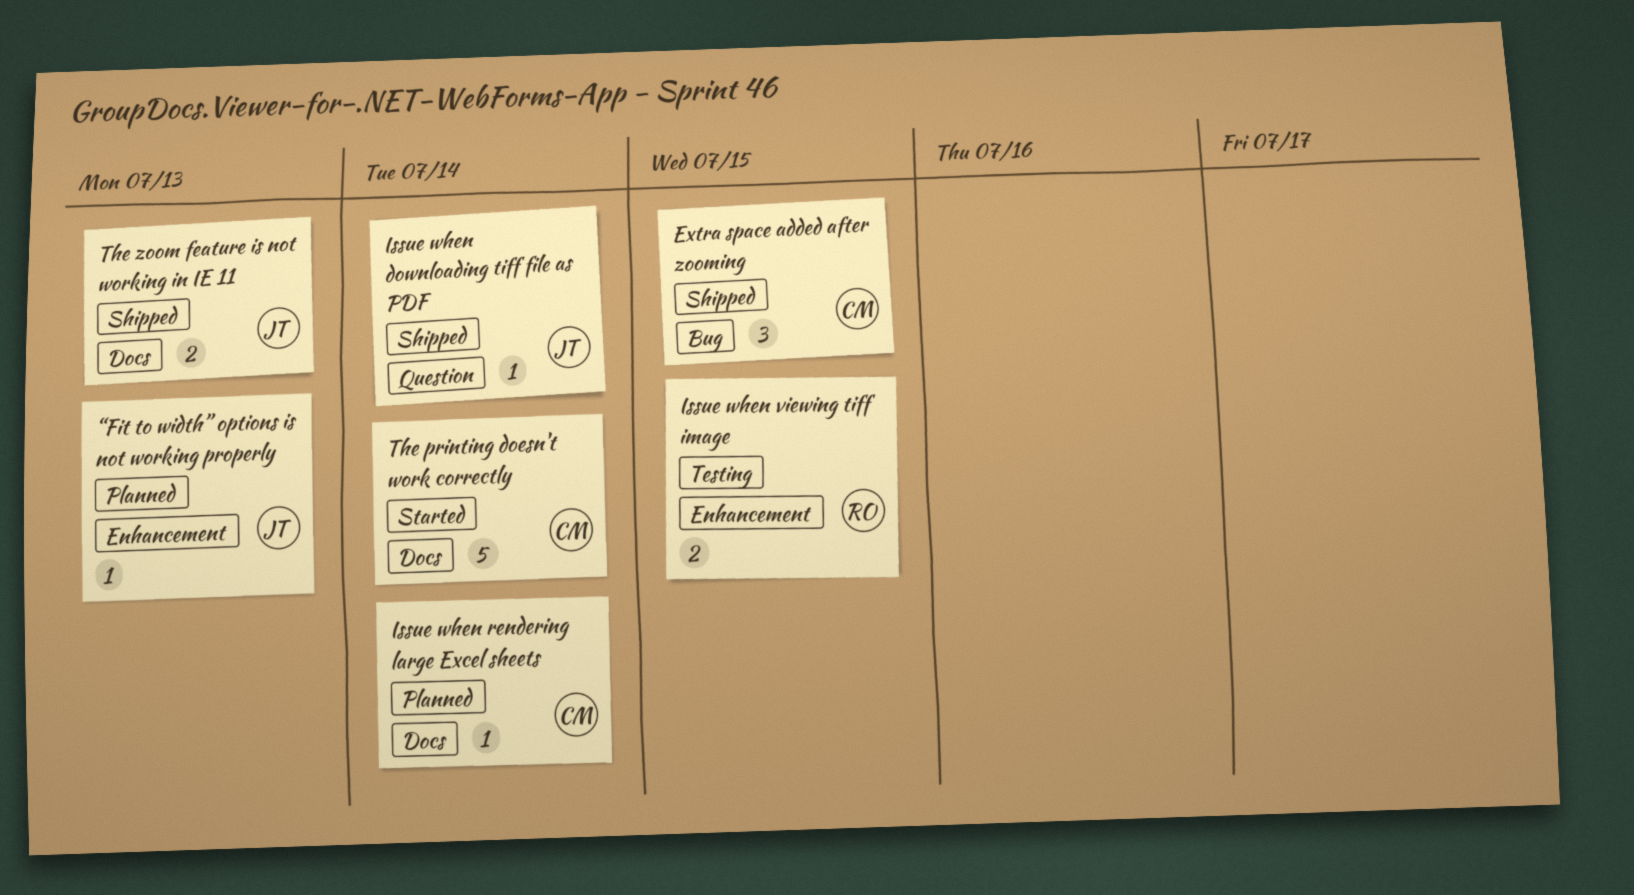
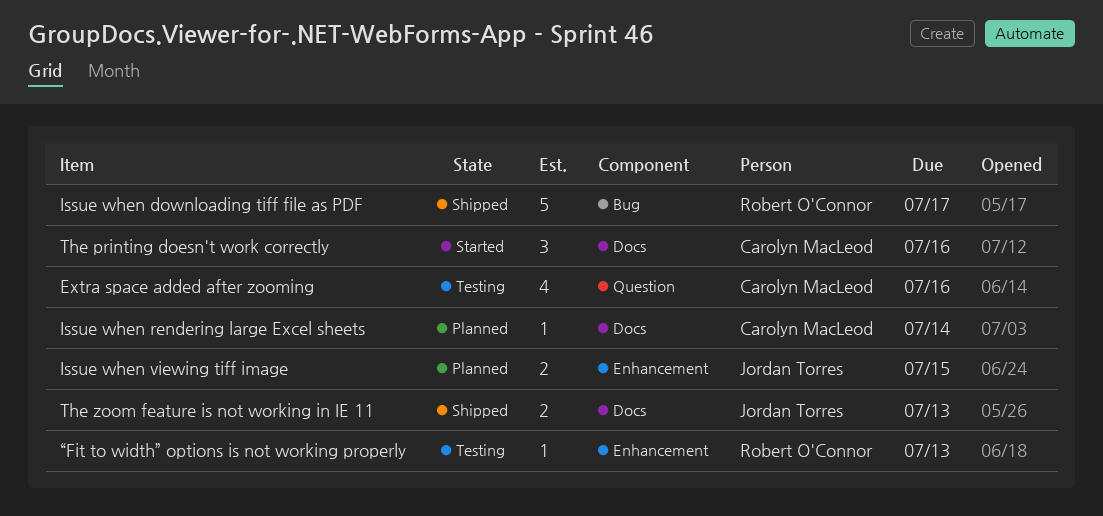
Extra space added after zooming, status: Shipped -> Testing
Extra space added after zooming, label: Bug -> Question
Extra space added after zooming, estimate: 3 -> 4
Extra space added after zooming, due: Jul 15 -> Jul 16
Issue when downloading tiff file as PDF, owner: Jordan Torres -> Robert O'Connor
Issue when downloading tiff file as PDF, label: Question -> Bug
Issue when downloading tiff file as PDF, estimate: 1 -> 5
Issue when downloading tiff file as PDF, due: Jul 14 -> Jul 17
Issue when viewing tiff image, status: Testing -> Planned
Issue when viewing tiff image, owner: Robert O'Connor -> Jordan Torres
The printing doesn't work correctly, estimate: 5 -> 3
The printing doesn't work correctly, due: Jul 14 -> Jul 16
“Fit to width” options is not working properly, status: Planned -> Testing
“Fit to width” options is not working properly, owner: Jordan Torres -> Robert O'Connor

